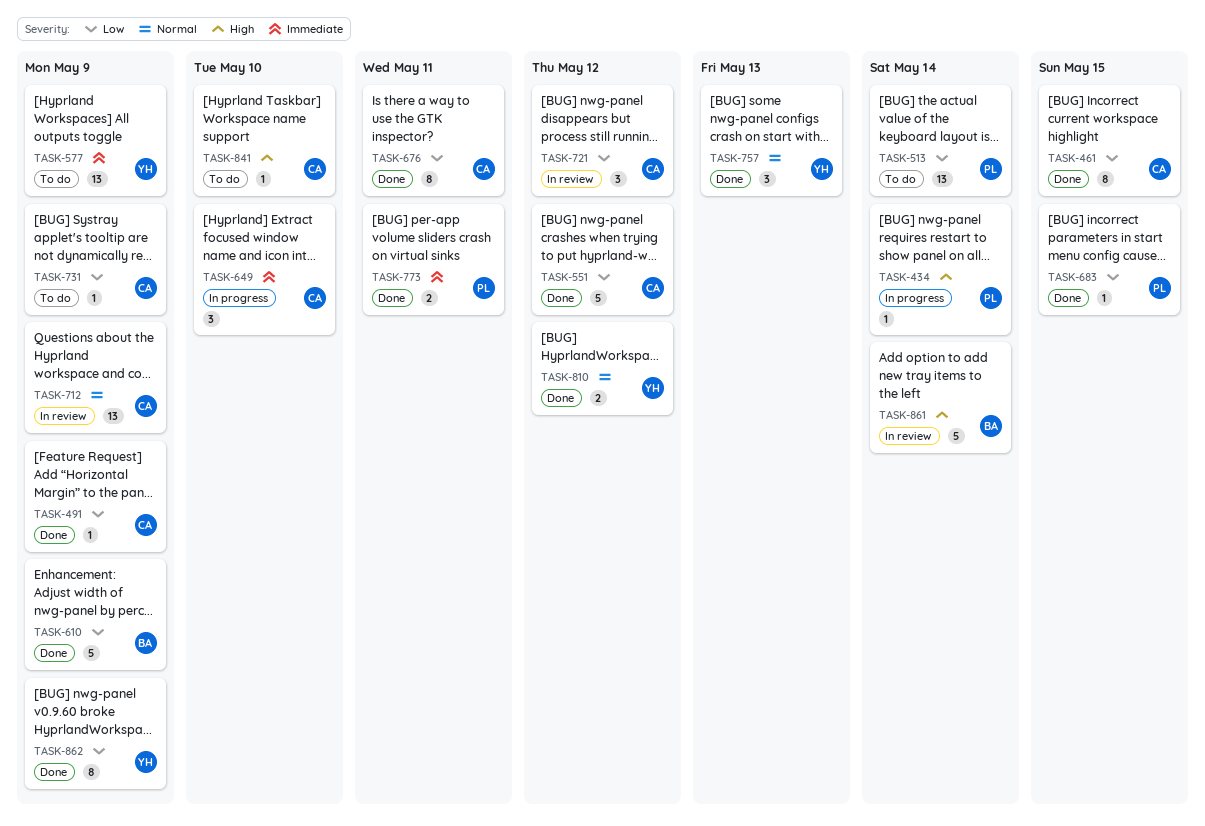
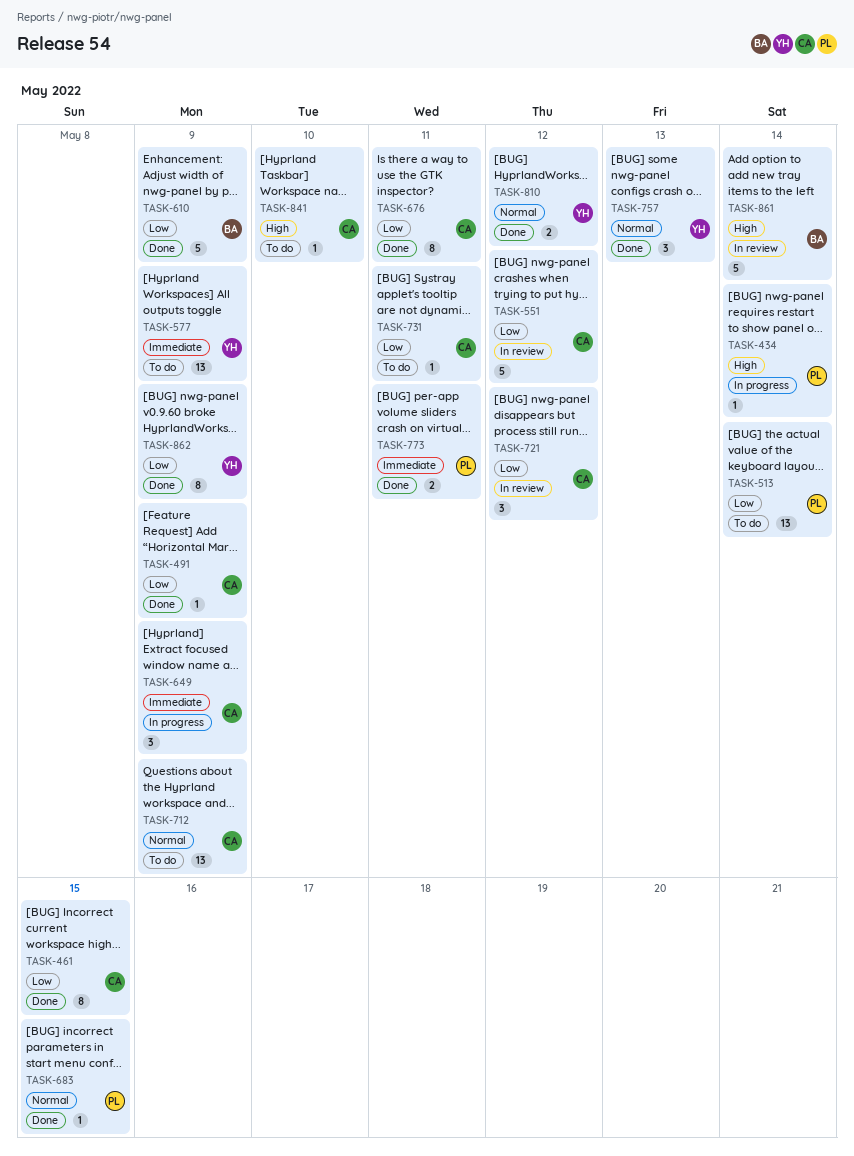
TASK-551, status: Done -> In review
TASK-649, due: May 10 -> May 9
TASK-683, priority: Low -> Normal
TASK-712, status: In review -> To do
TASK-731, due: May 9 -> May 11

